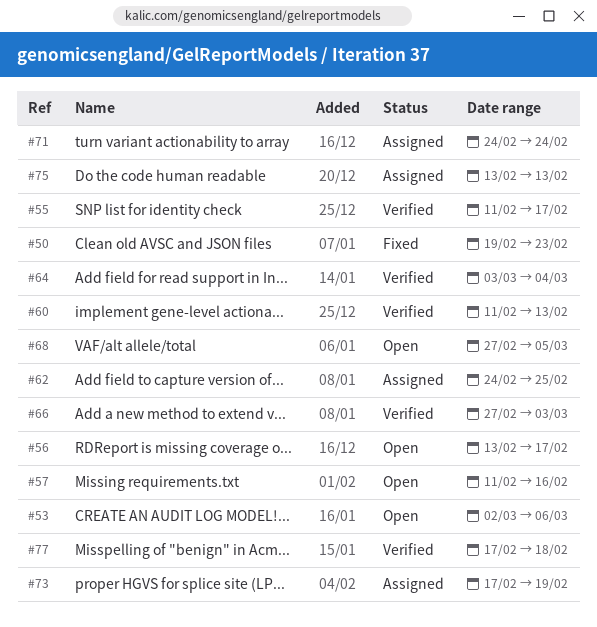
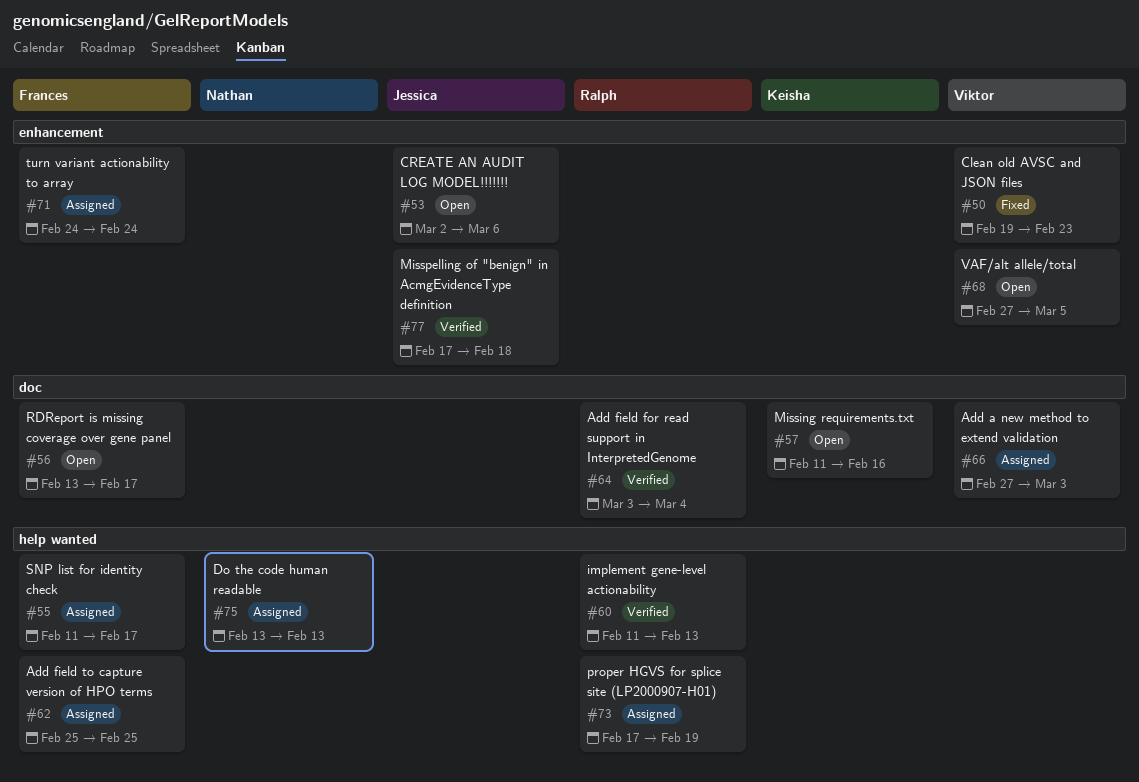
#55, status: Verified -> Assigned
#62, start: Feb 24 -> Feb 25
#66, status: Verified -> Assigned

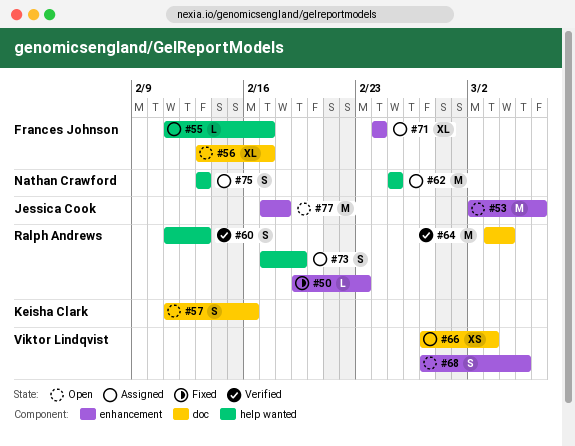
#50, owner: Viktor Lindqvist -> Ralph Andrews
#62, owner: Frances Johnson -> Nathan Crawford
#77, status: Verified -> Open

